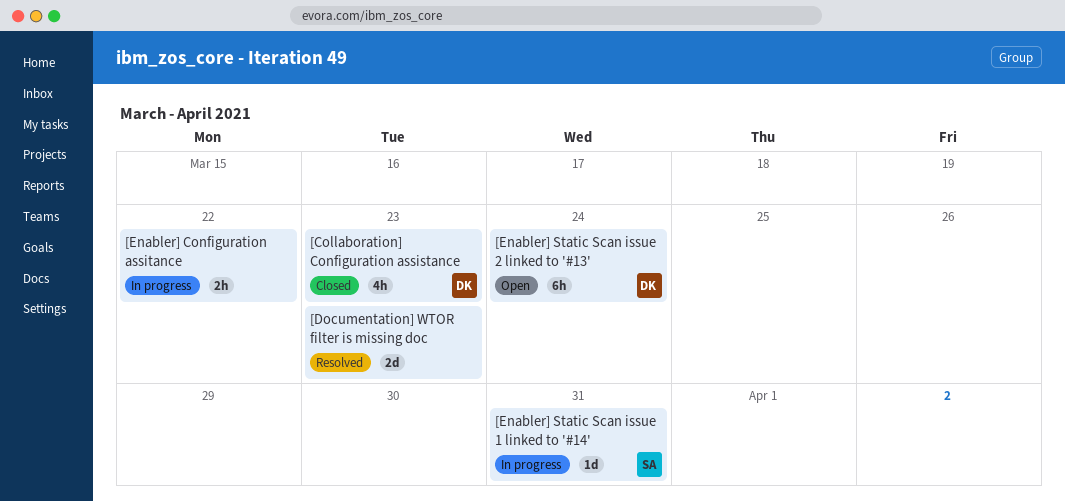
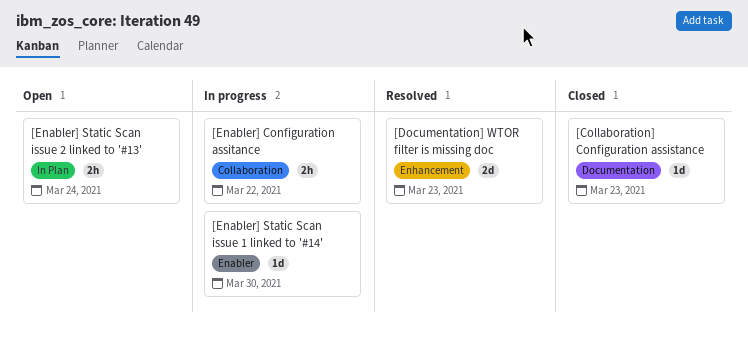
[Collaboration] Configuration assistance, estimate: 4h -> 1d
[Enabler] Static Scan issue 1 linked to '#14', due: Mar 31 -> Mar 30
[Enabler] Static Scan issue 2 linked to '#13', estimate: 6h -> 2h

